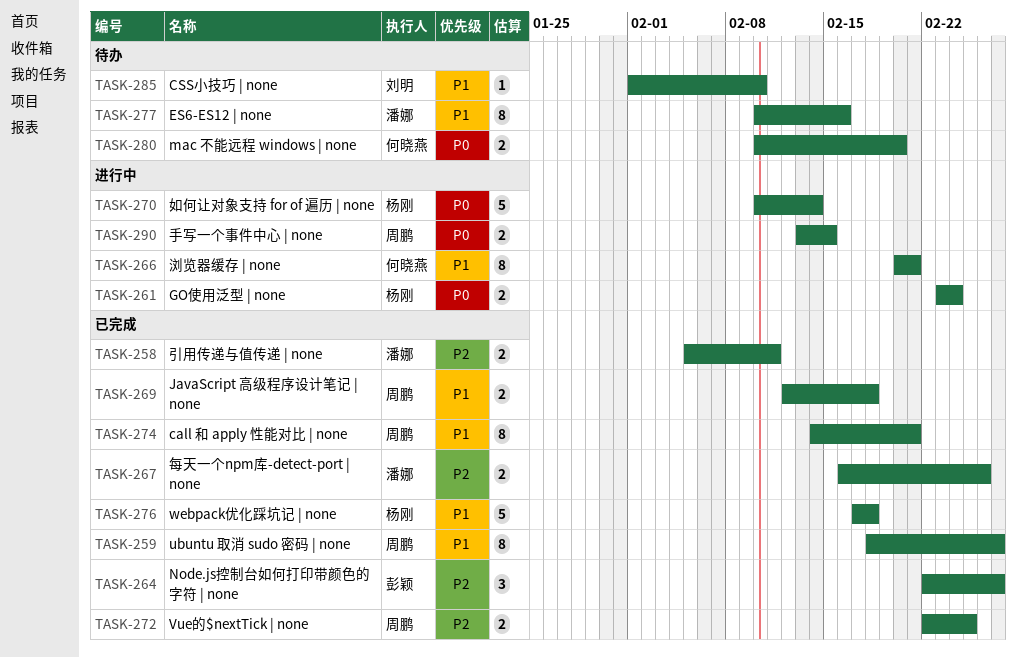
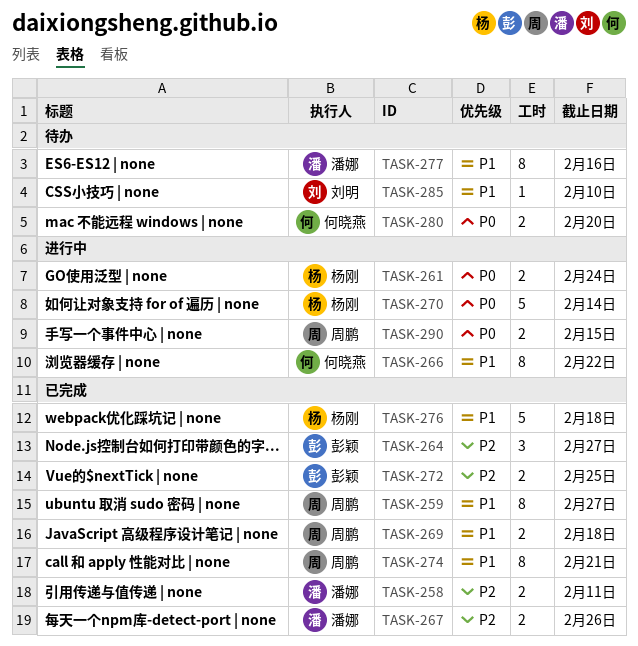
TASK-266, due: Feb 21 -> Feb 22
TASK-272, owner: 周鹏 -> 彭颖

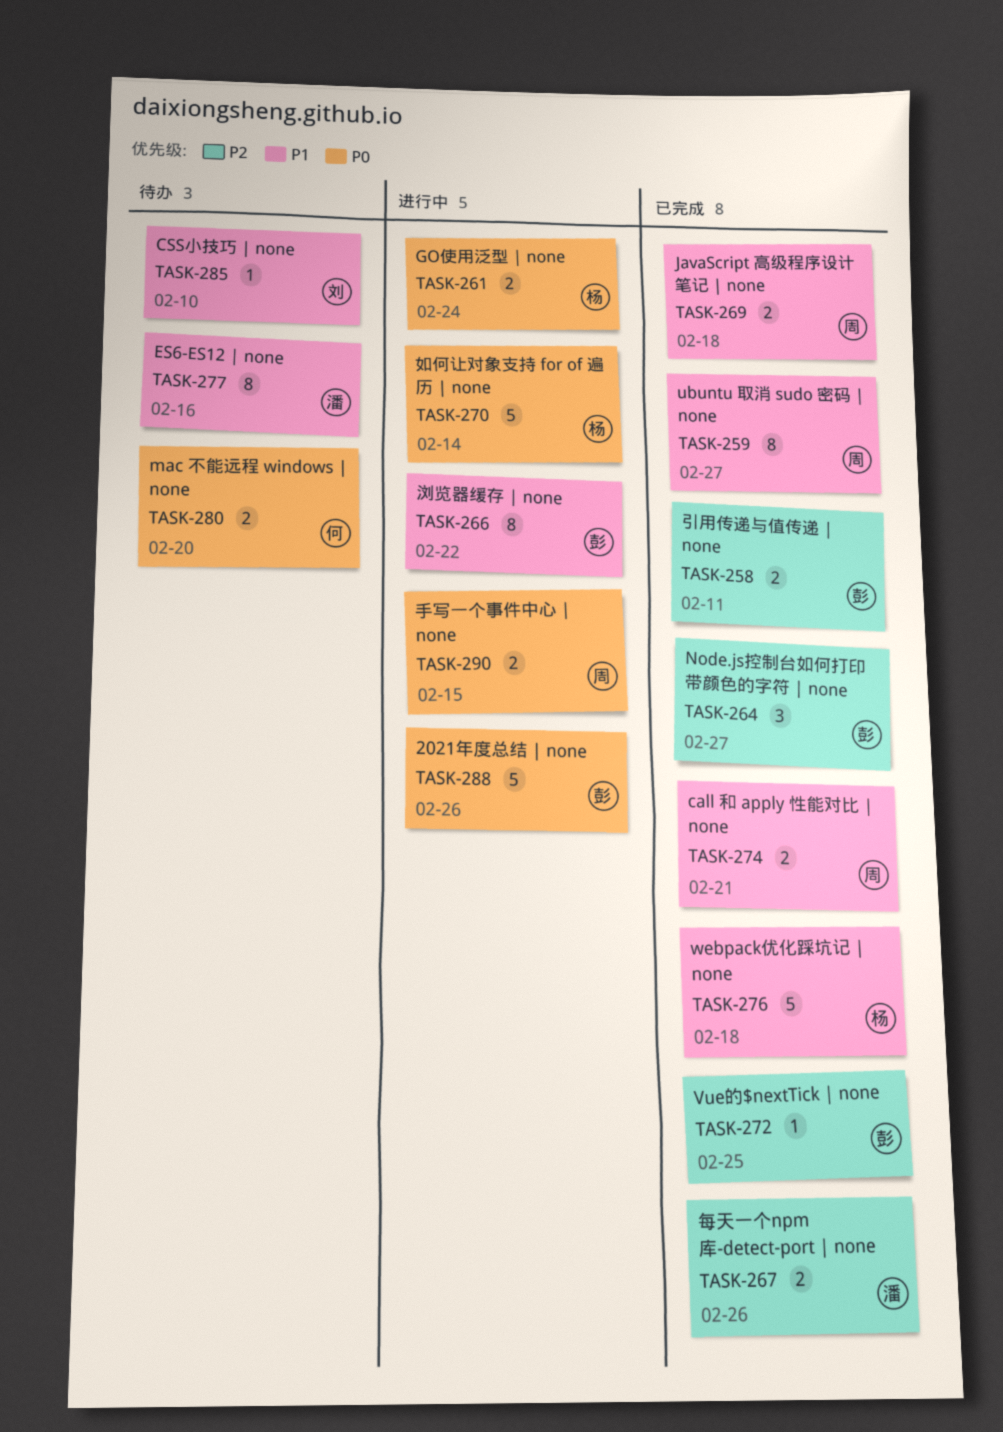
TASK-258, owner: 潘娜 -> 彭颖
TASK-266, owner: 何晓燕 -> 彭颖
TASK-272, estimate: 2 -> 1
TASK-274, estimate: 8 -> 2
TASK-288: none -> present

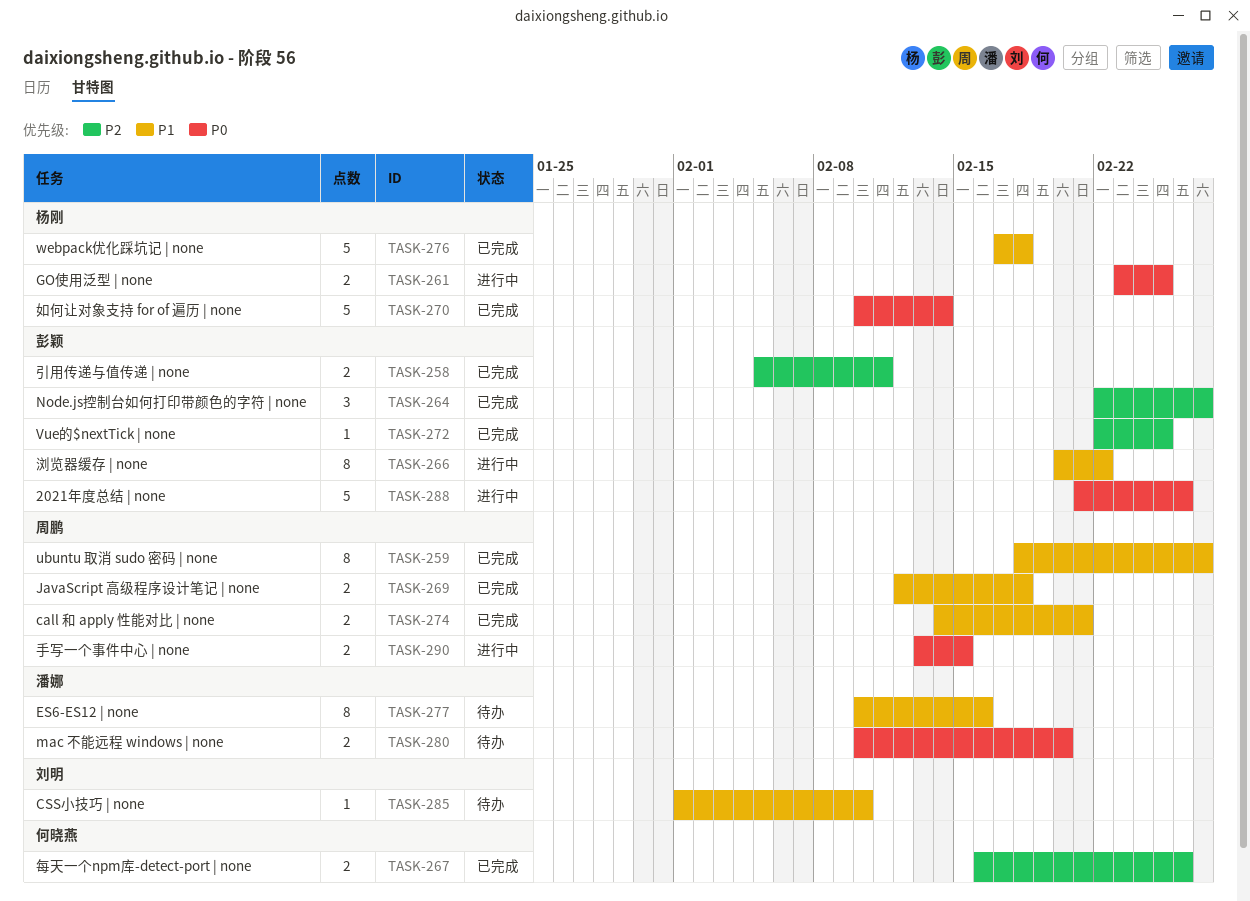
TASK-261, due: Feb 24 -> Feb 25
TASK-267, owner: 潘娜 -> 何晓燕
TASK-270, status: 进行中 -> 已完成
TASK-280, owner: 何晓燕 -> 潘娜

